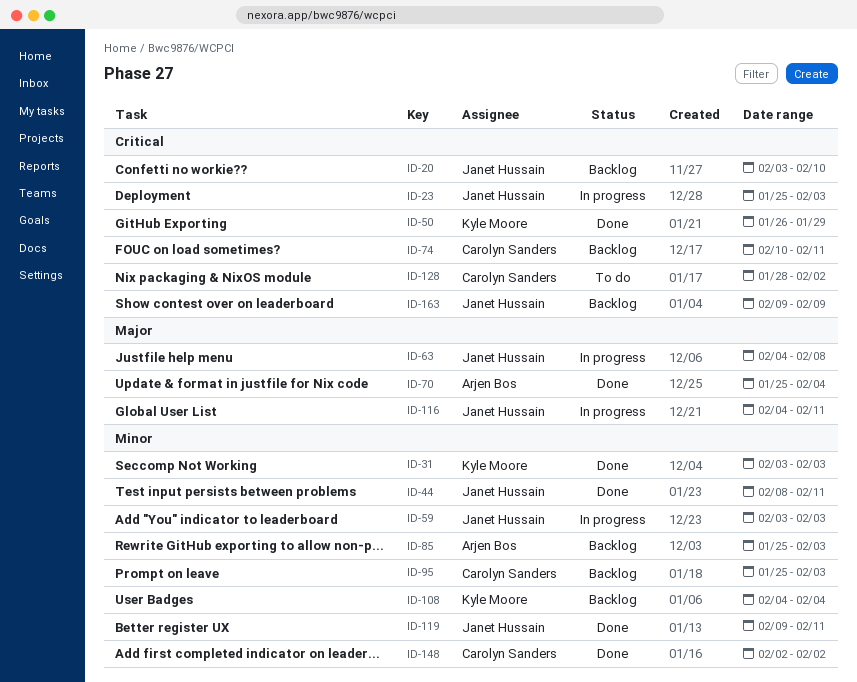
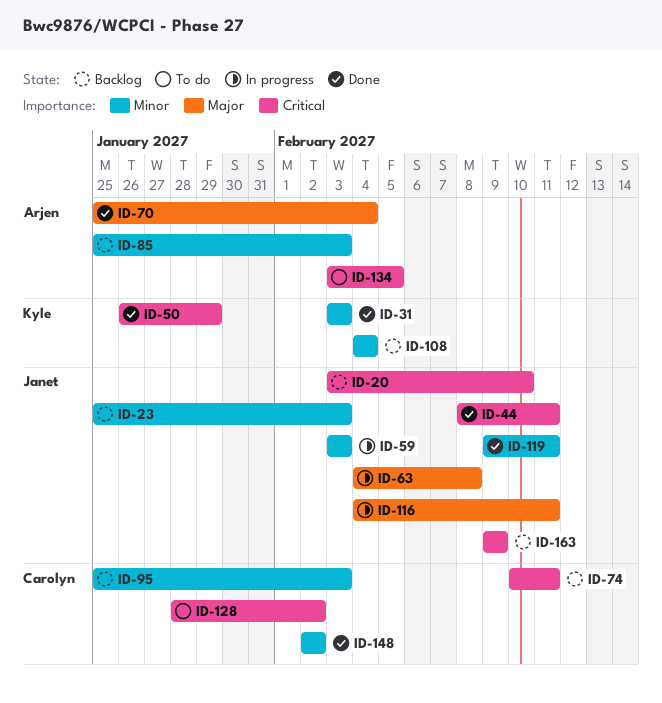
ID-23, status: In progress -> Backlog
ID-23, priority: Critical -> Minor
ID-44, priority: Minor -> Critical
ID-134: none -> present

